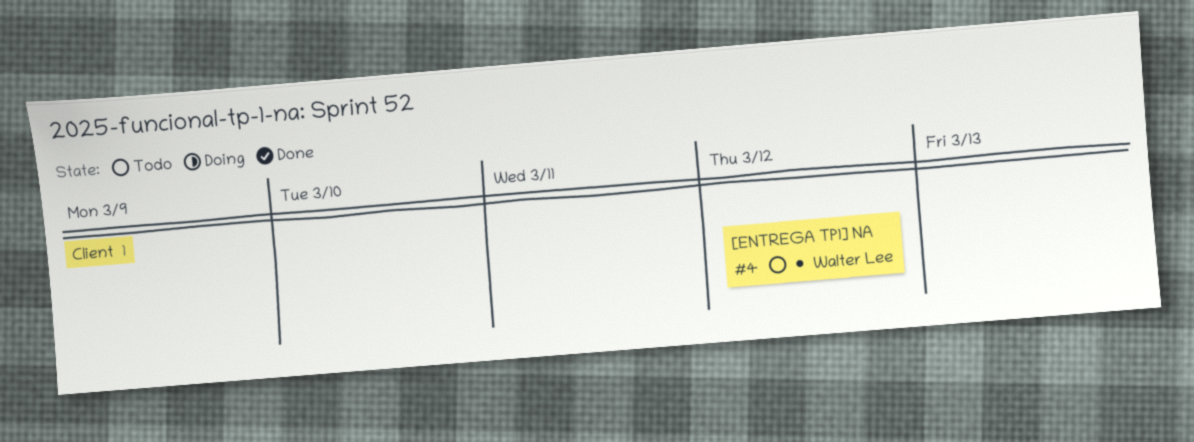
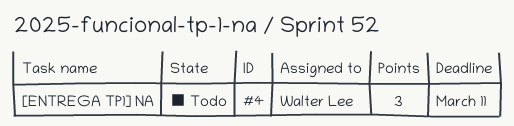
#4, estimate: 1 -> 3
#4, due: Mar 12 -> Mar 11

